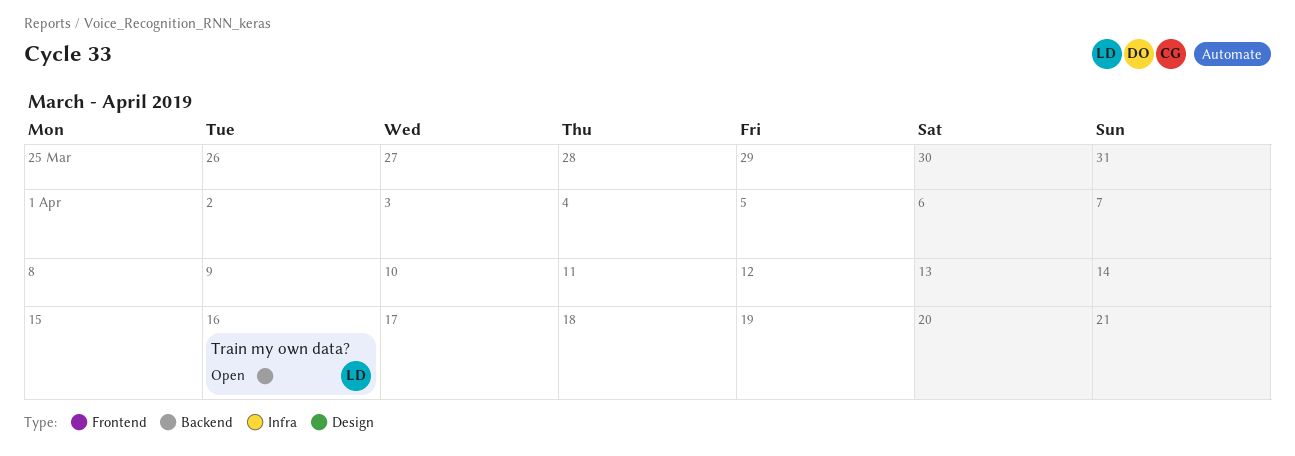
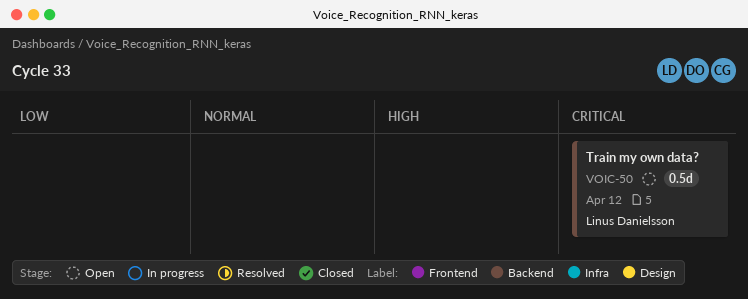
Train my own data?, due: Apr 16 -> Apr 12

